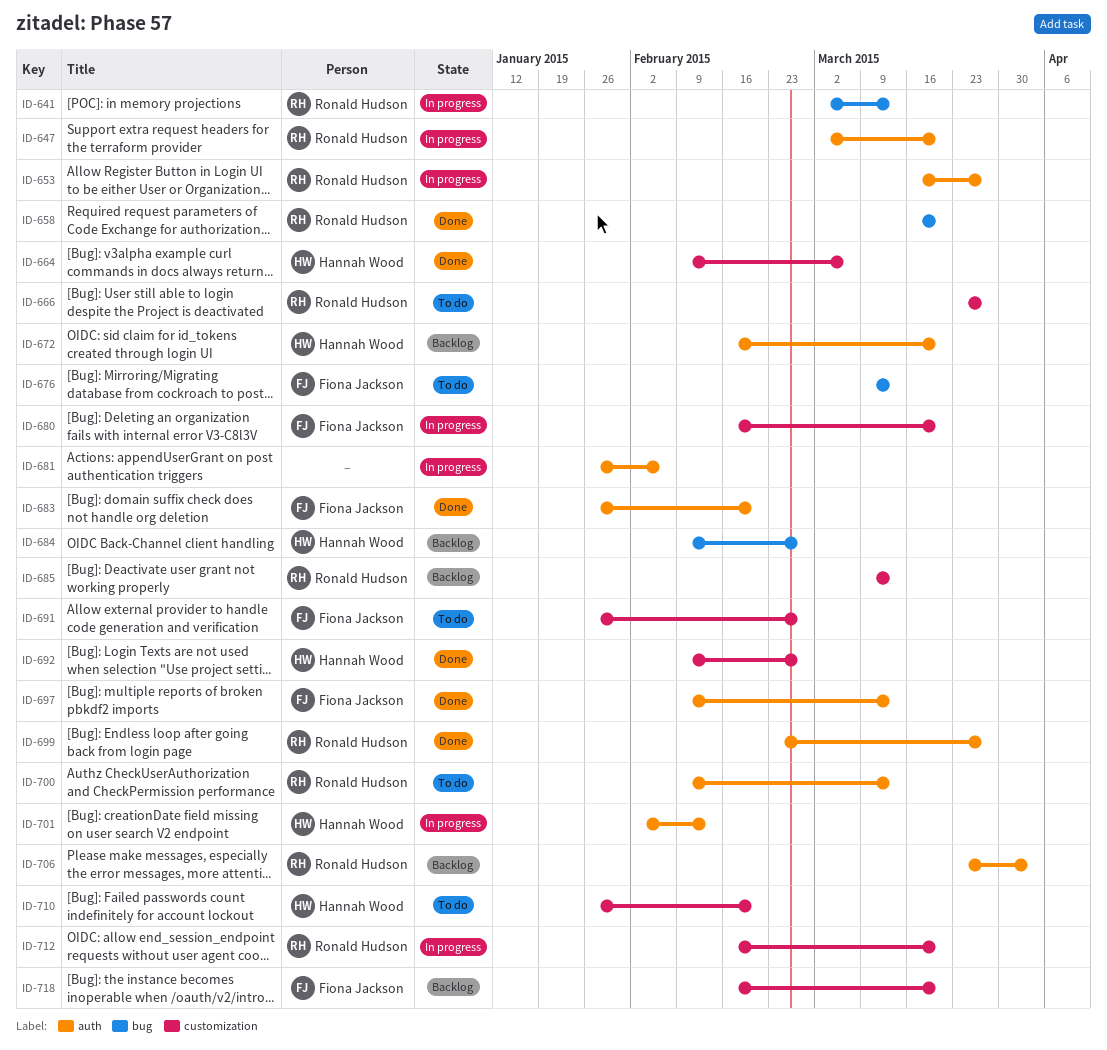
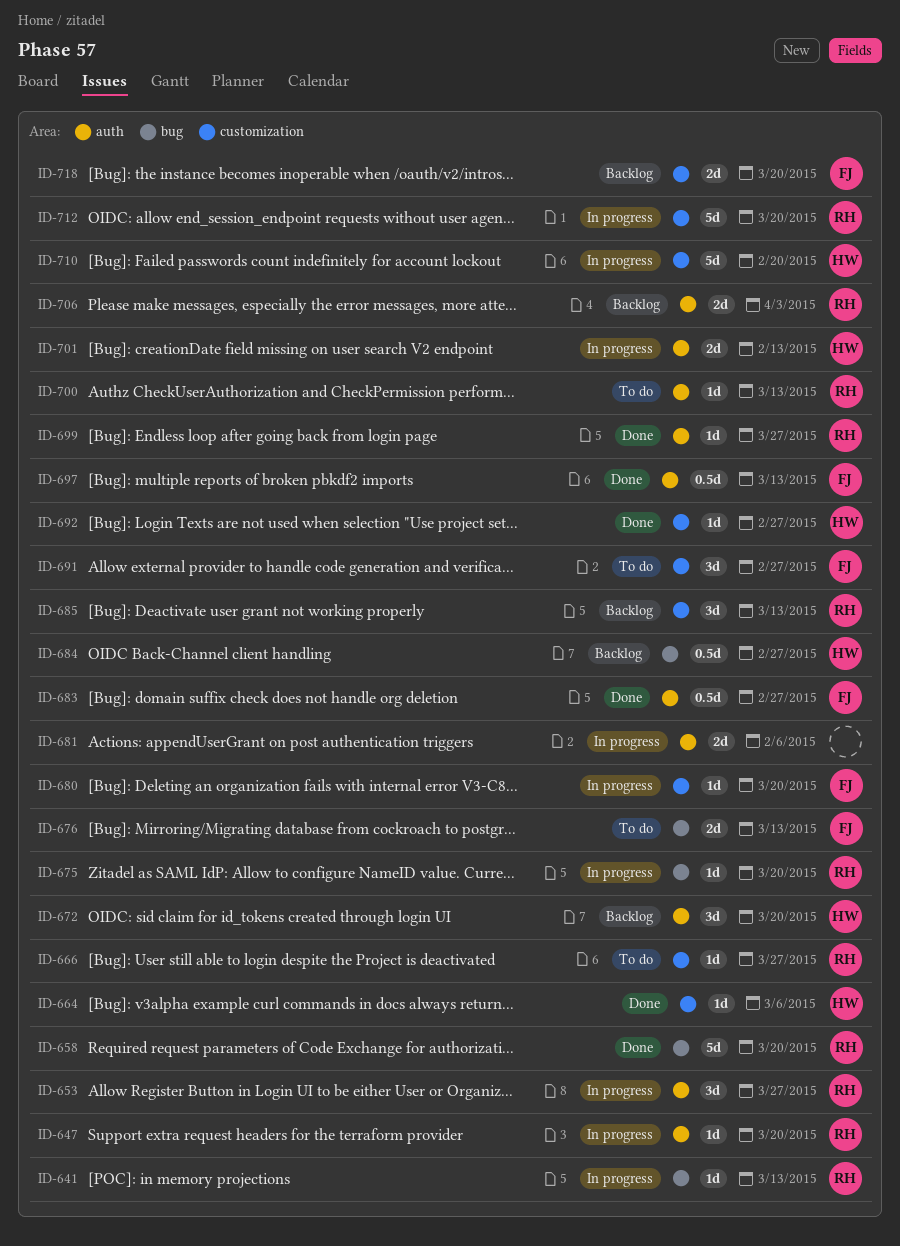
ID-675: none -> present
ID-683, due: Feb 20 -> Feb 27
ID-710, status: To do -> In progress

